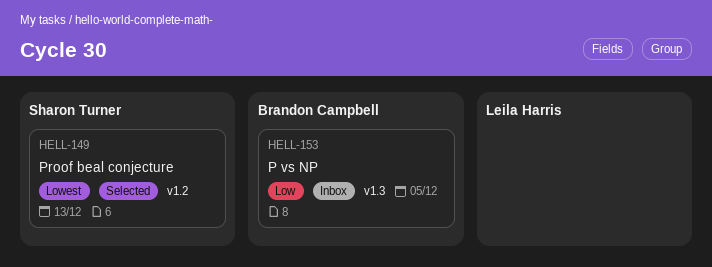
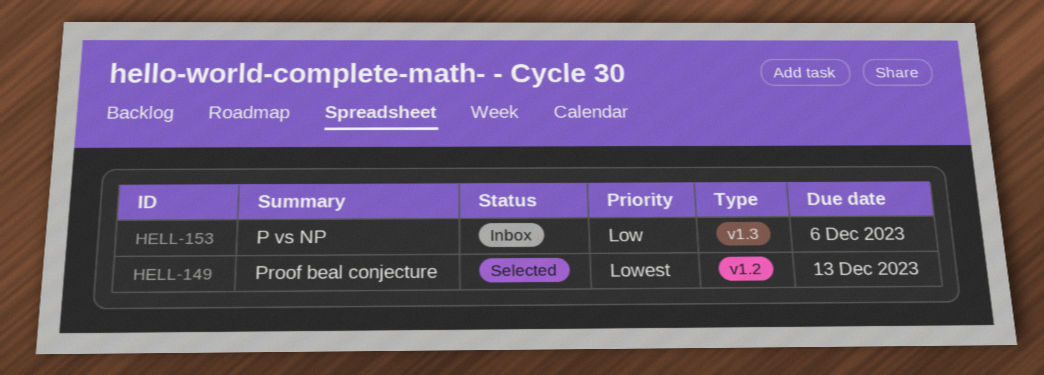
HELL-153, due: Dec 5 -> Dec 6

